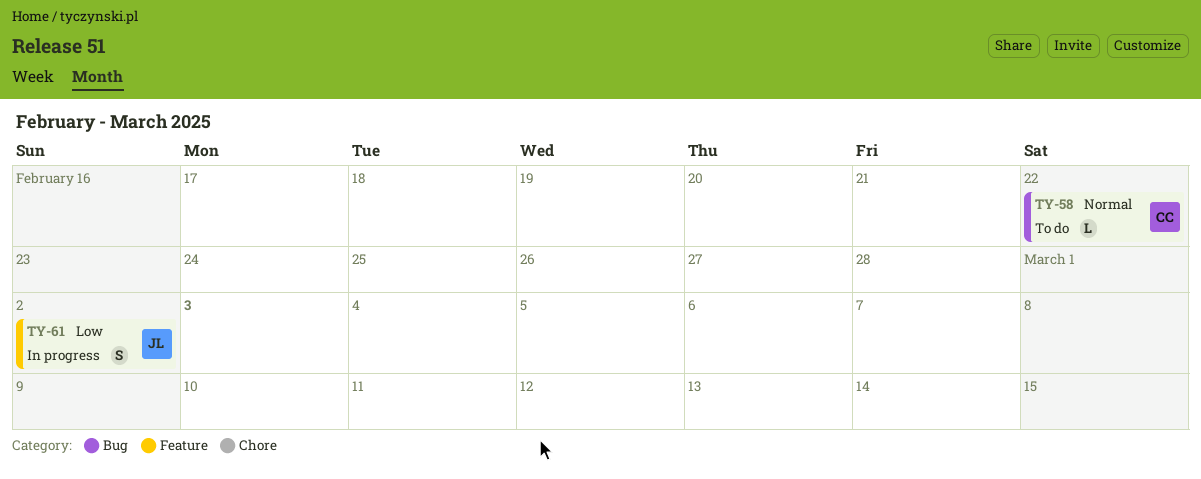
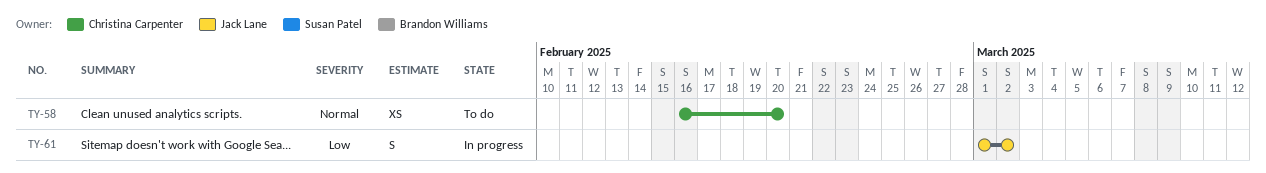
TY-58, estimate: L -> XS
TY-58, due: Feb 22 -> Feb 20

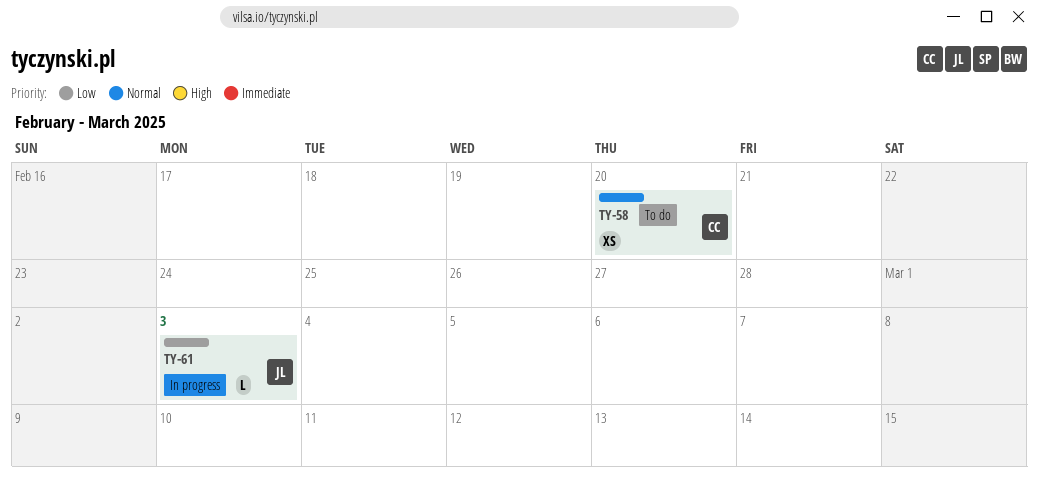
TY-61, estimate: S -> L
TY-61, due: Mar 2 -> Mar 3

